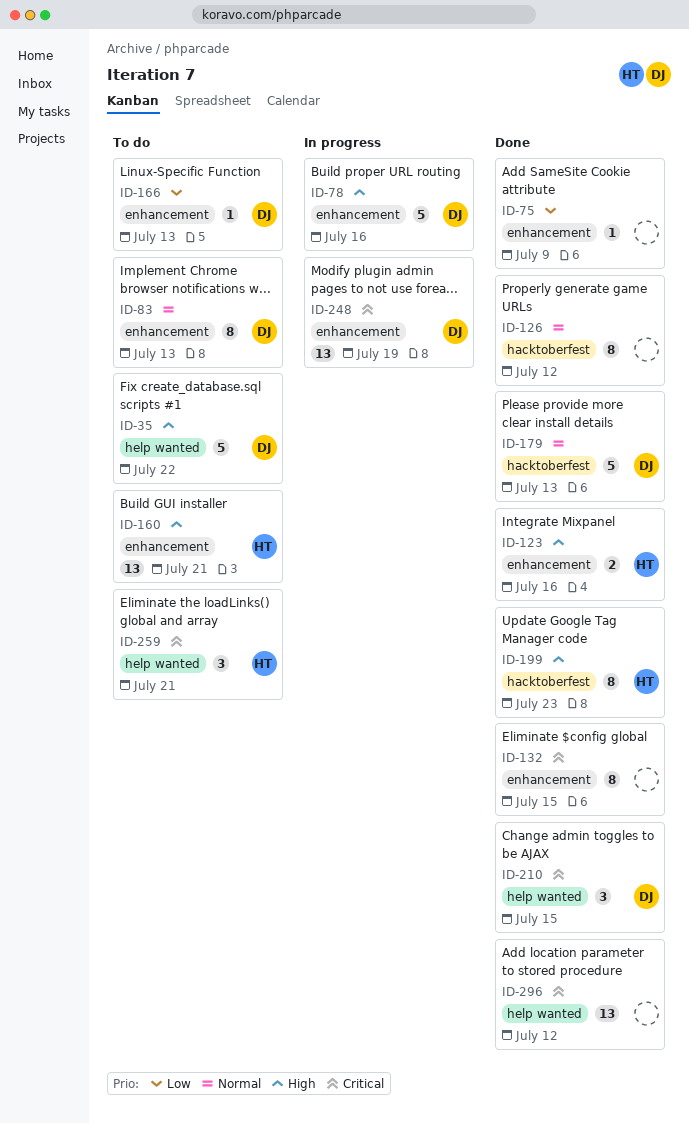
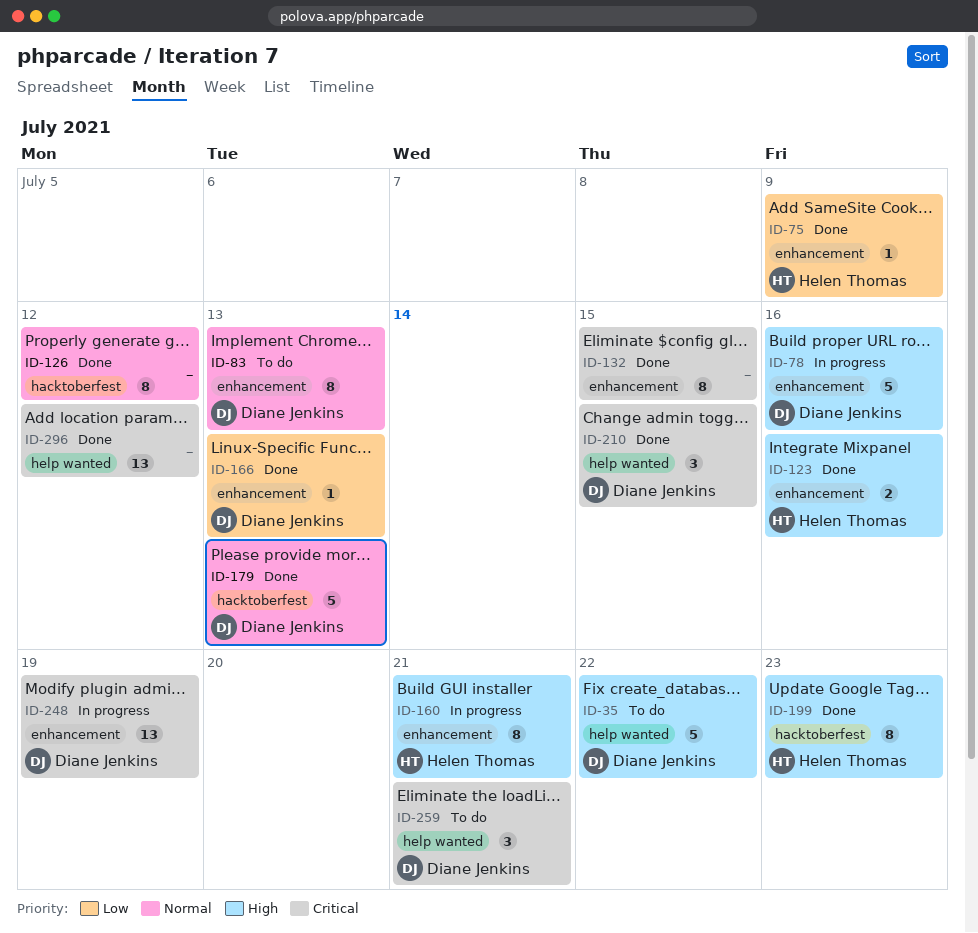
ID-75, owner: none -> Helen Thomas
ID-160, status: To do -> In progress
ID-160, estimate: 13 -> 8
ID-166, status: To do -> Done
ID-259, owner: Helen Thomas -> Diane Jenkins

